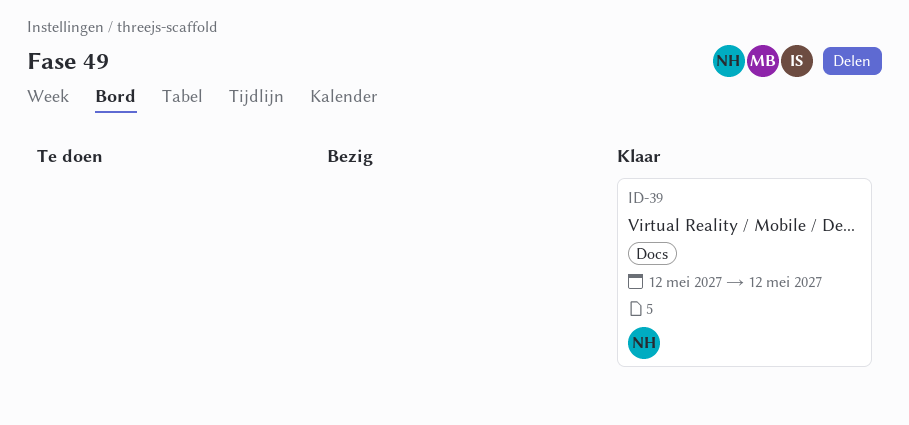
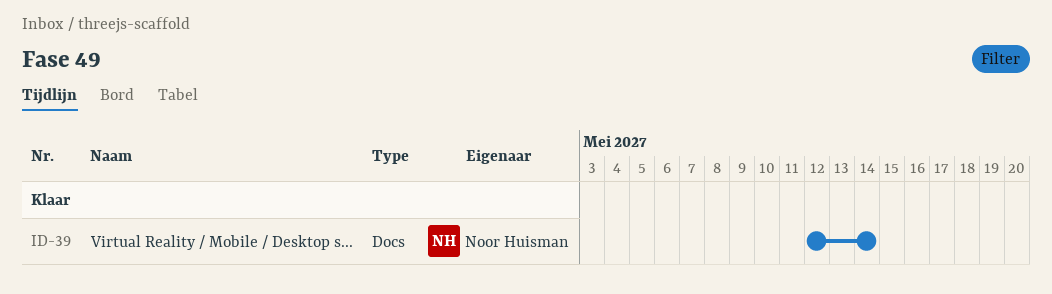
ID-39, due: May 12 -> May 14

